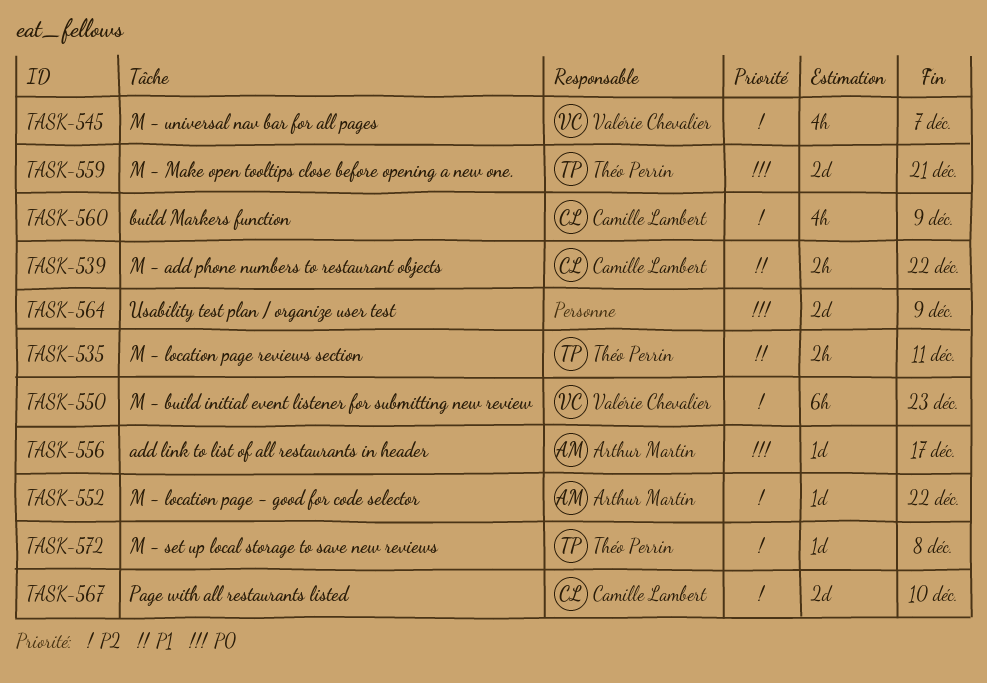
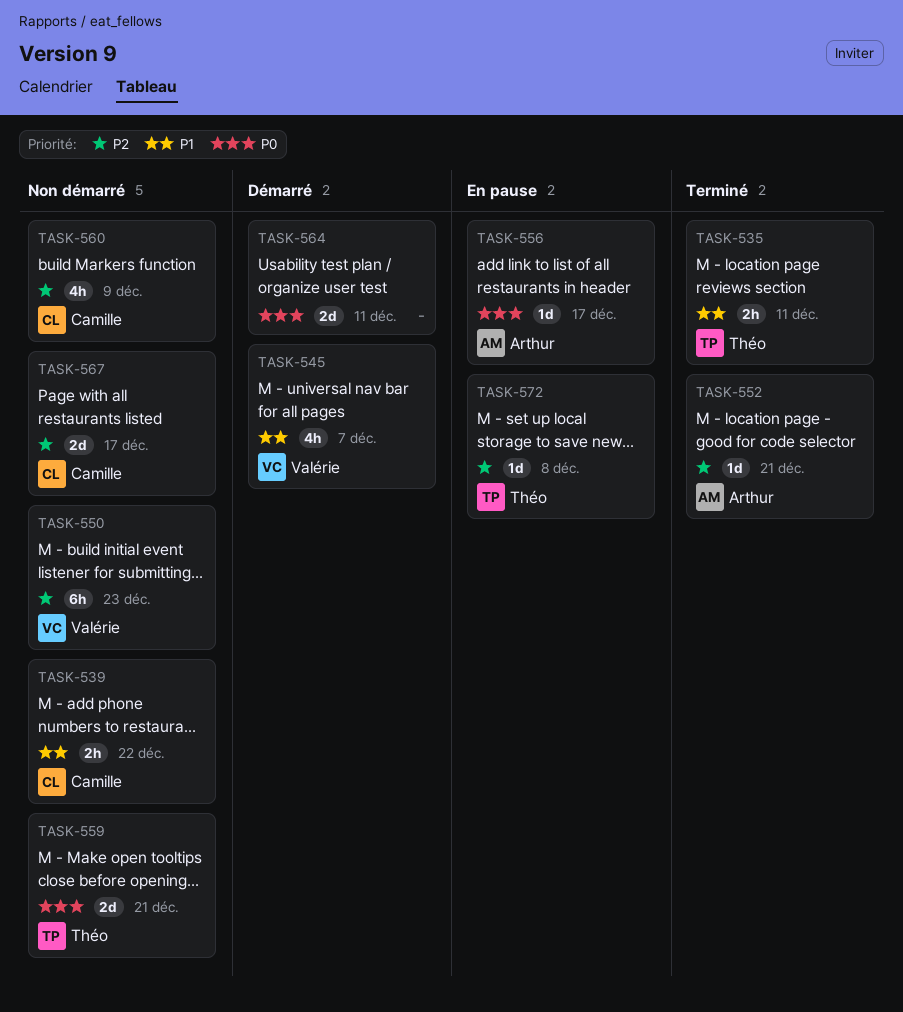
TASK-545, priority: P2 -> P1
TASK-552, due: Dec 22 -> Dec 21
TASK-564, due: Dec 9 -> Dec 11
TASK-567, due: Dec 10 -> Dec 17

